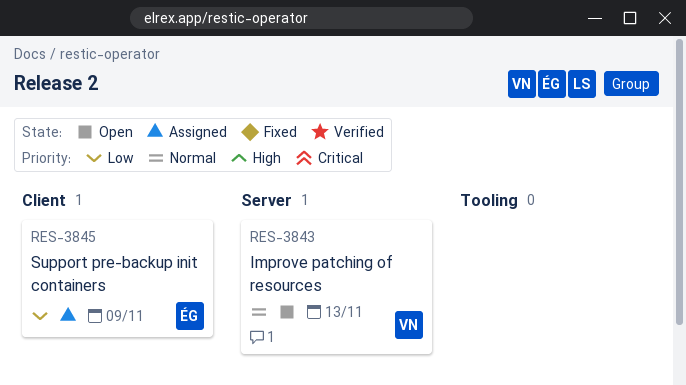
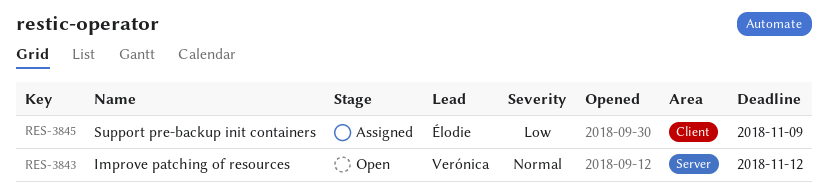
RES-3843, due: Nov 13 -> Nov 12

